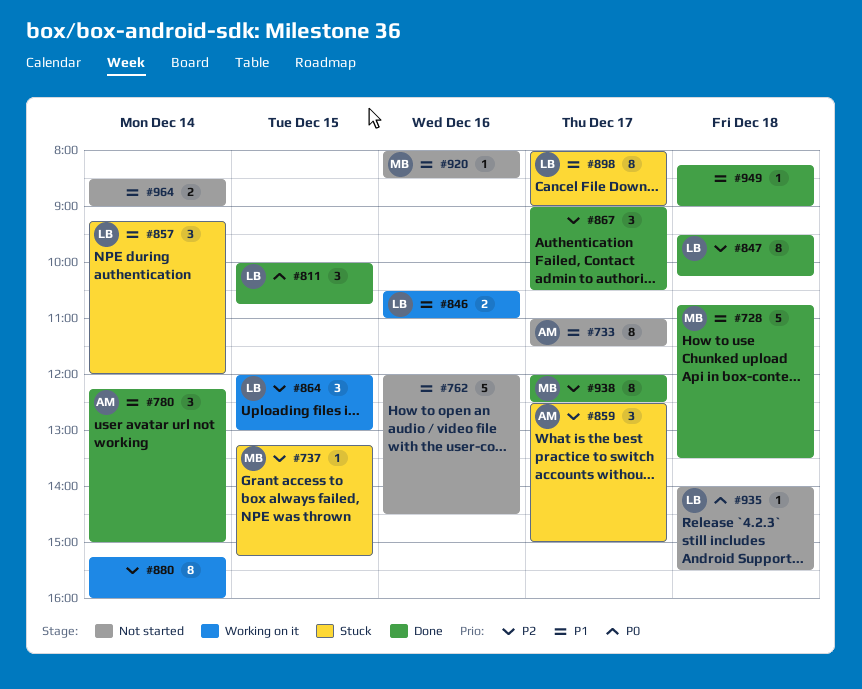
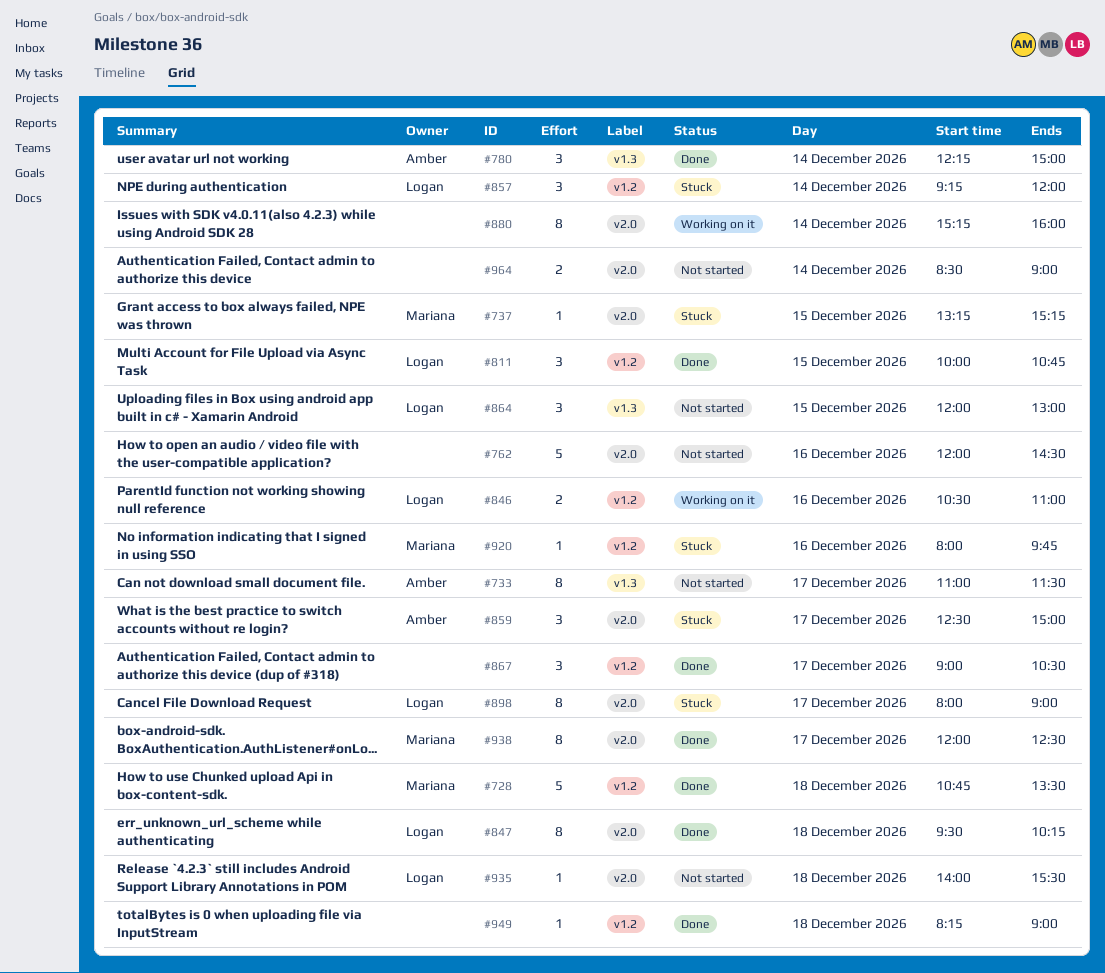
#864, status: Working on it -> Not started
#920, status: Not started -> Stuck
#920, ends: 08:30 -> 09:45

